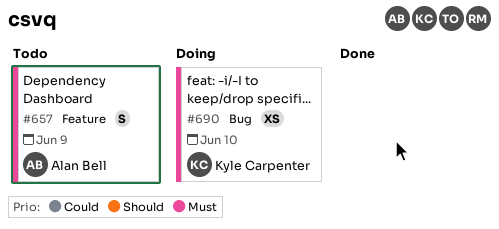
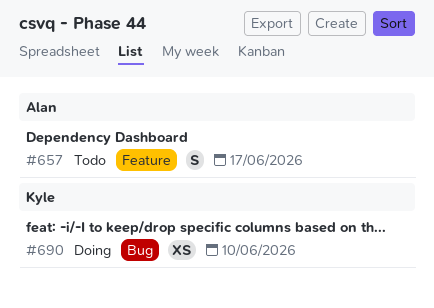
#657, due: Jun 9 -> Jun 17

